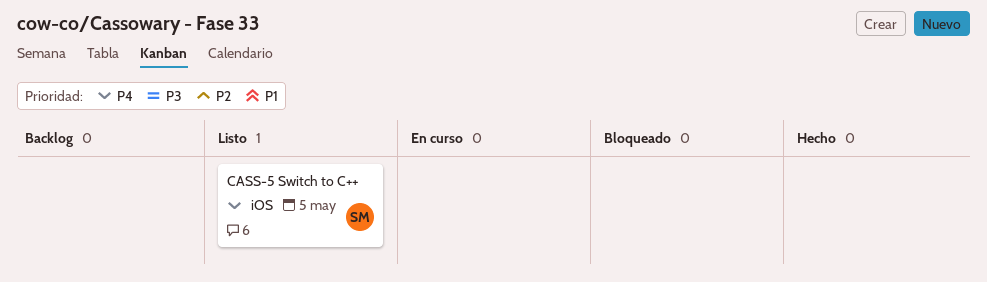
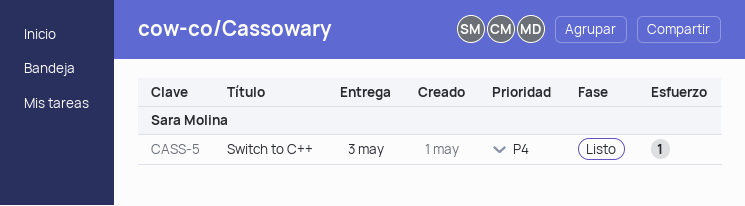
CASS-5, due: May 5 -> May 3

